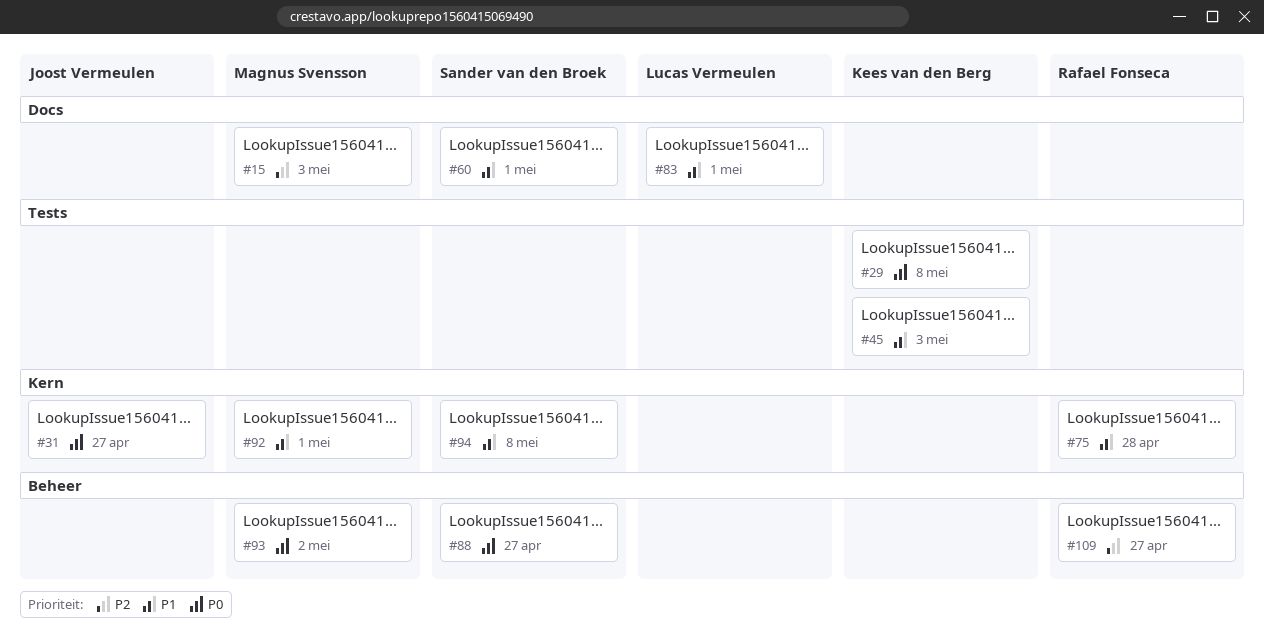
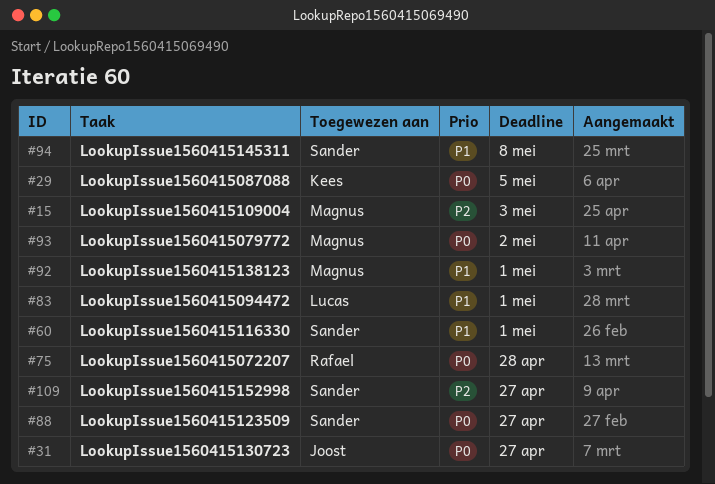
#29, due: May 8 -> May 5
#45: present -> none
#75, priority: P1 -> P0
#109, owner: Rafael Fonseca -> Sander van den Broek

